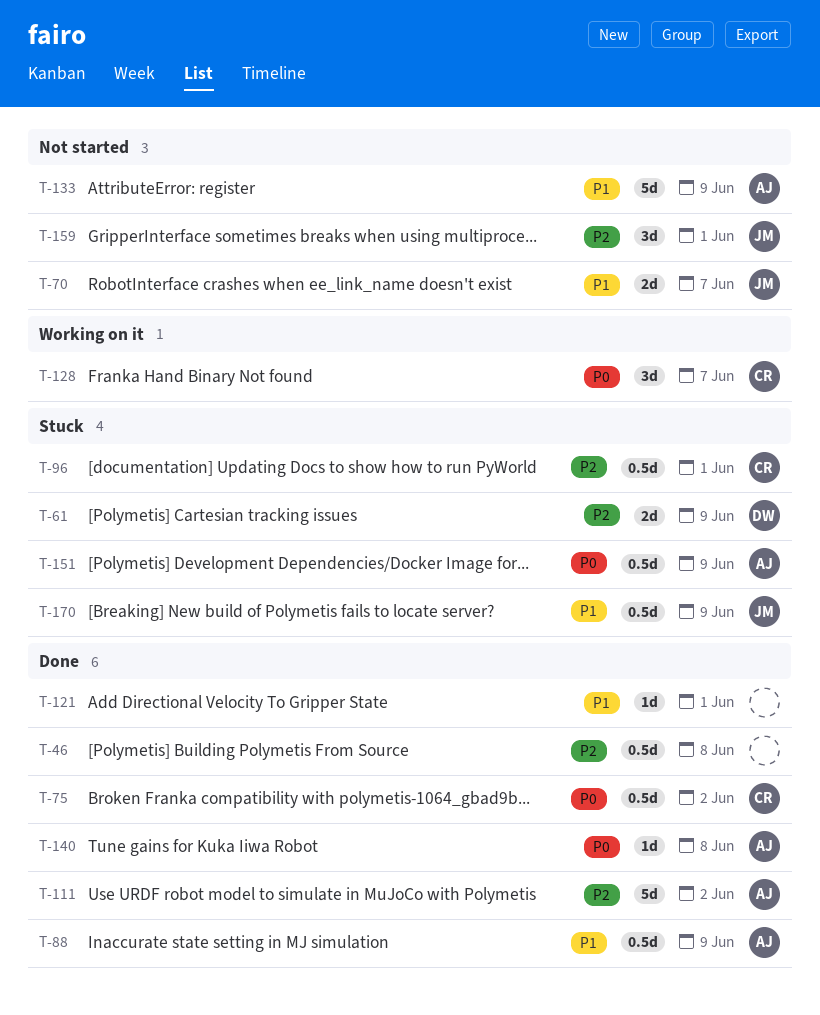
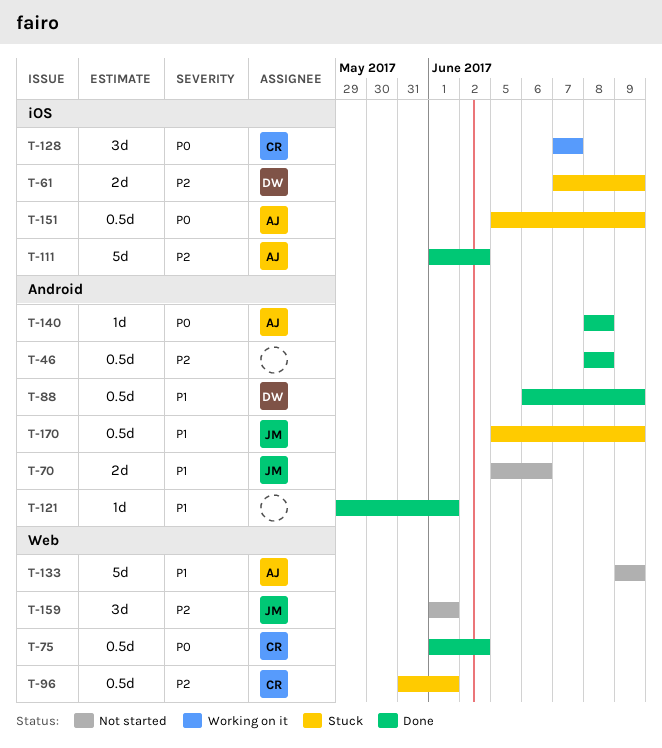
T-70, due: Jun 7 -> Jun 6
T-88, owner: AJ -> DW

